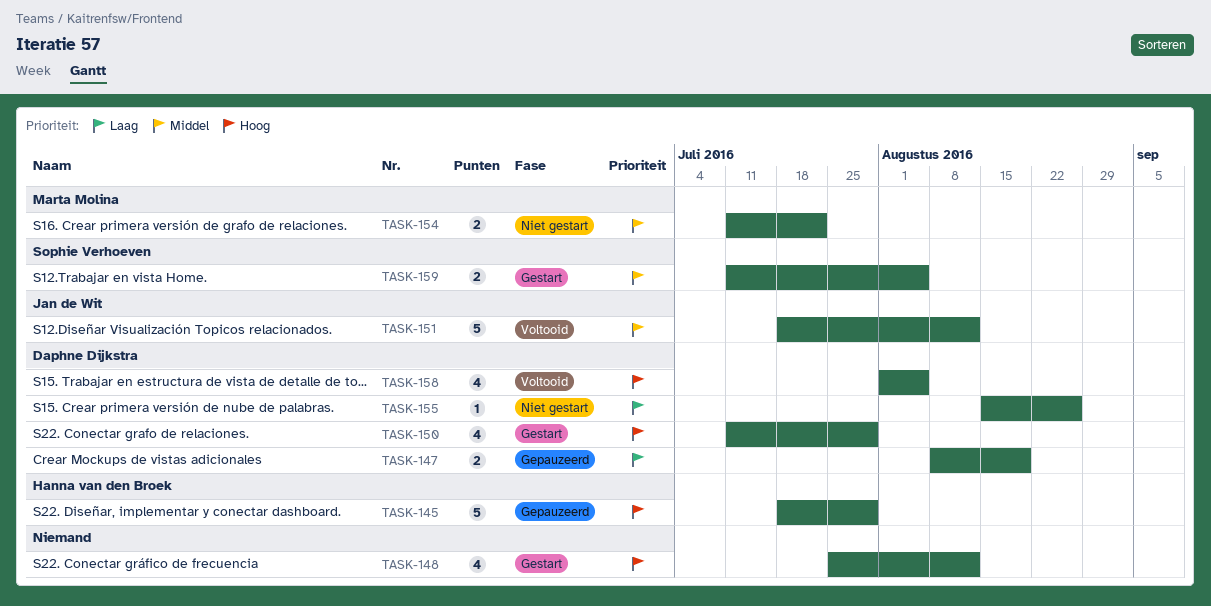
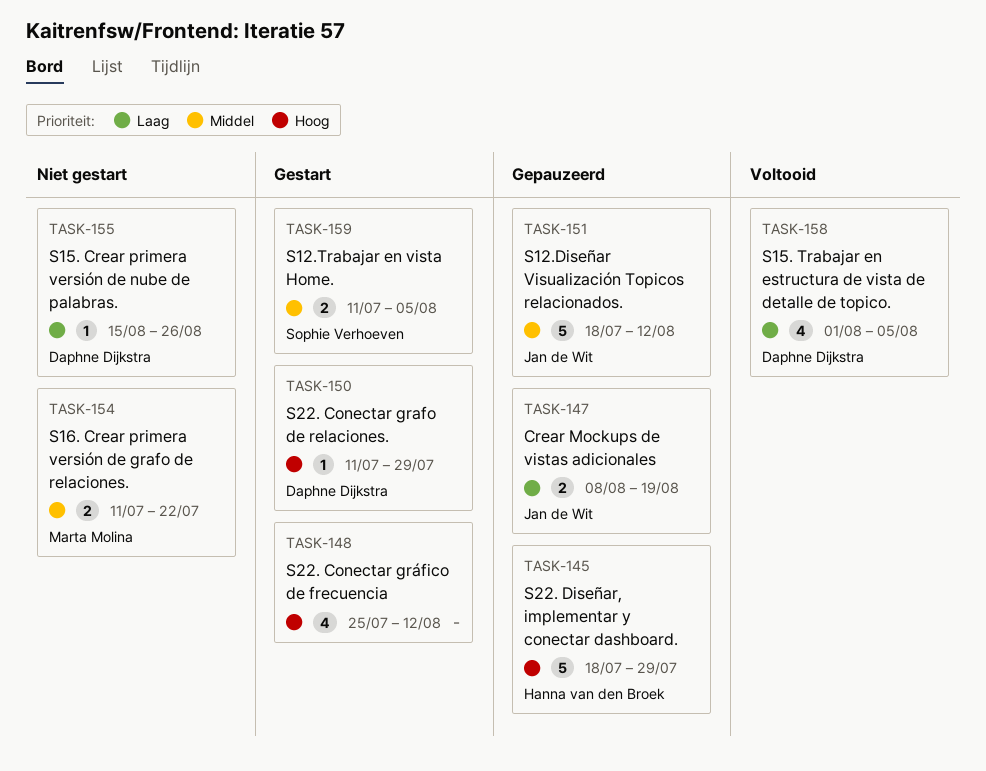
TASK-147, owner: Daphne Dijkstra -> Jan de Wit
TASK-150, estimate: 4 -> 1
TASK-151, status: Voltooid -> Gepauzeerd
TASK-158, priority: Hoog -> Laag

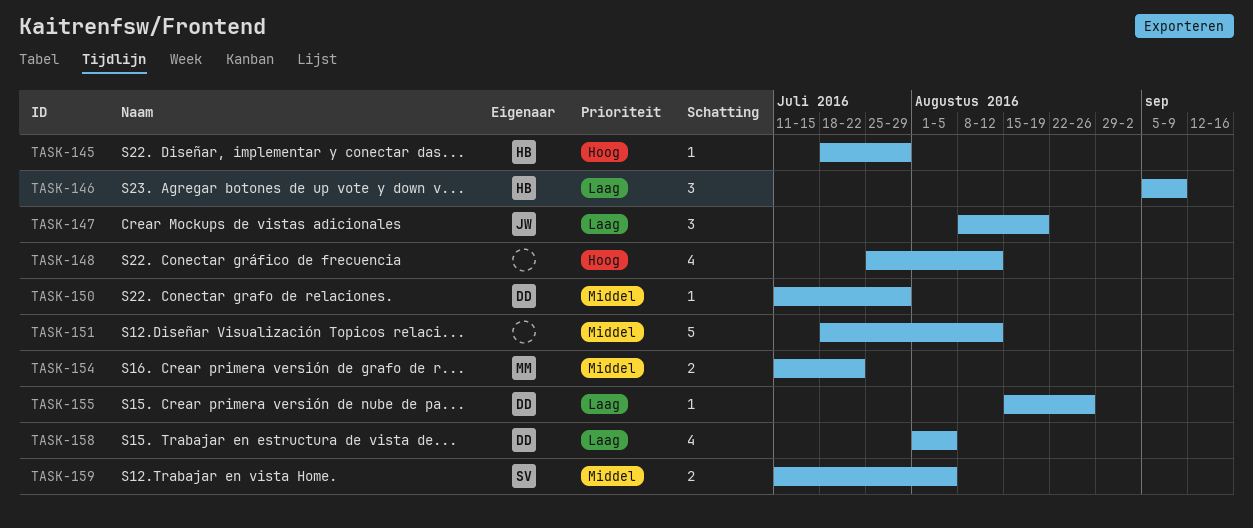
TASK-145, estimate: 5 -> 1
TASK-146: none -> present
TASK-147, estimate: 2 -> 3
TASK-150, priority: Hoog -> Middel
TASK-151, owner: Jan de Wit -> none

